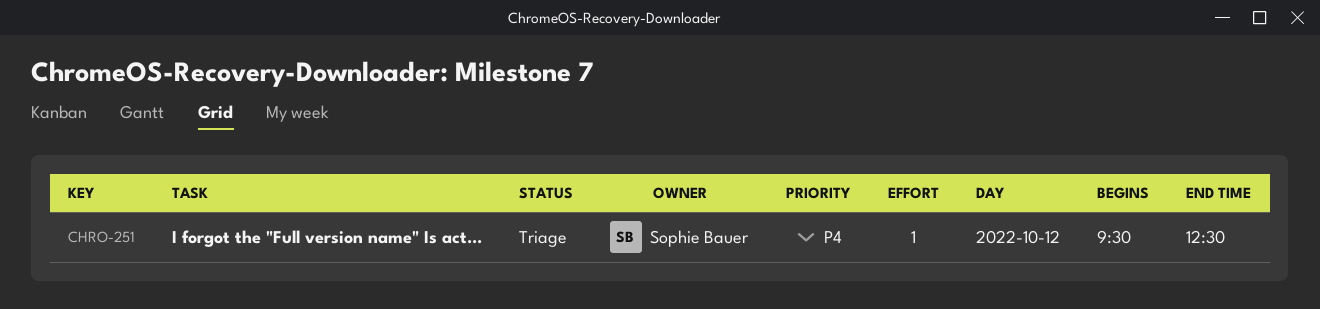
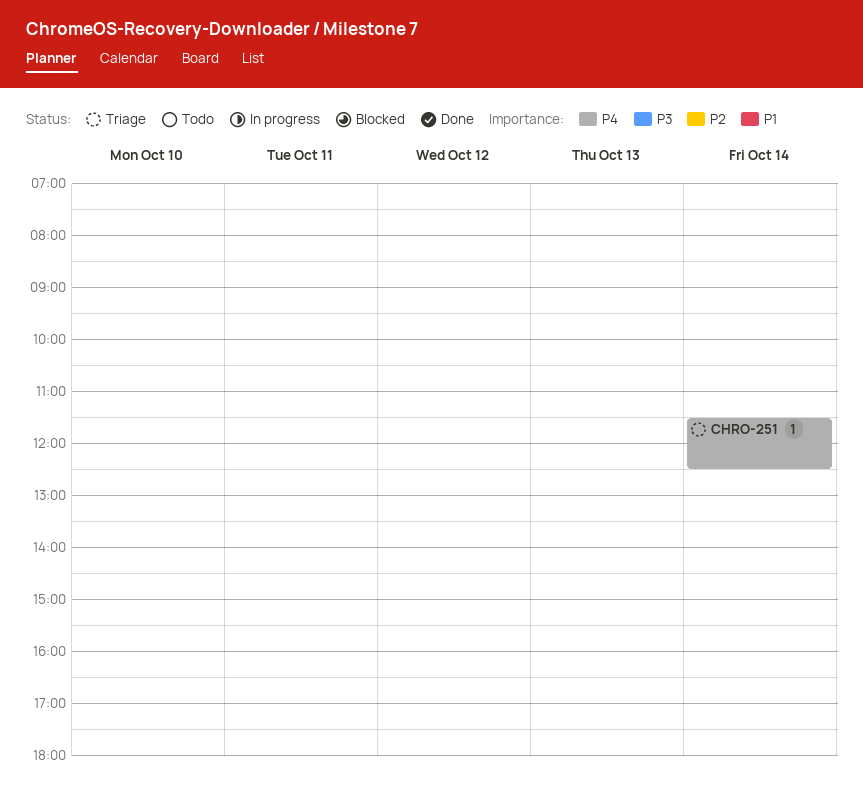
CHRO-251, day: Oct 12 -> Oct 14
CHRO-251, begins: 09:30 -> 11:30

